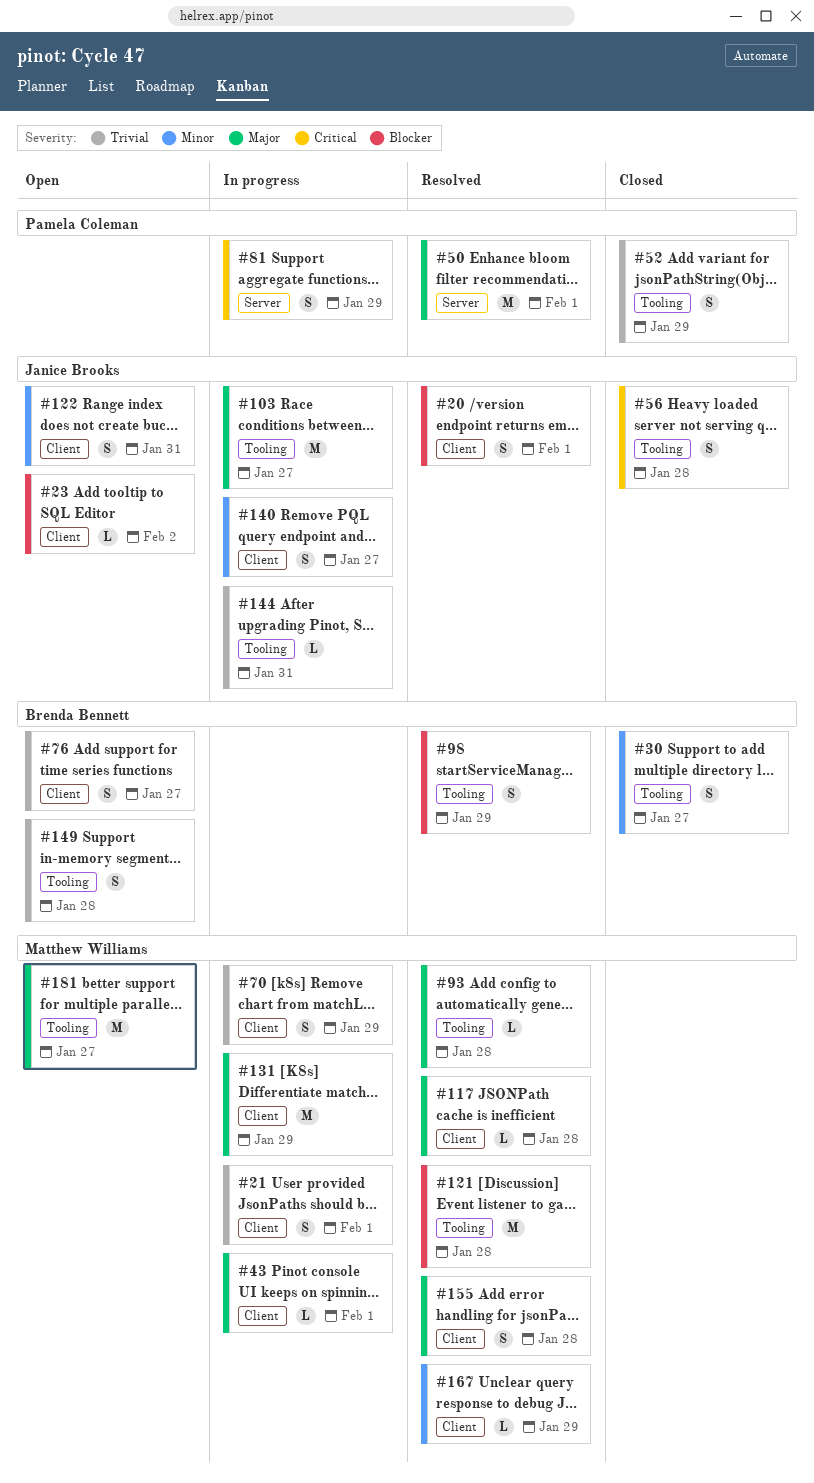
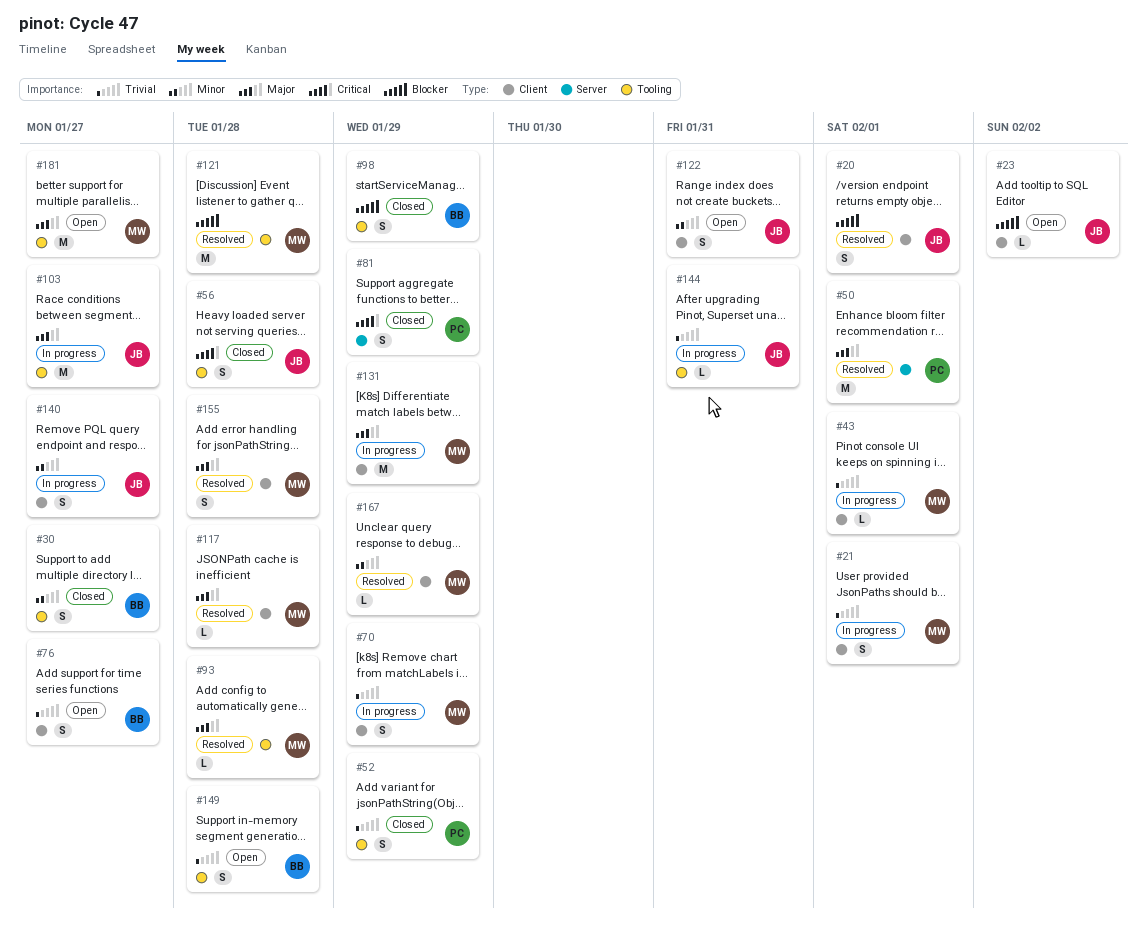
#43, priority: Major -> Trivial
#81, status: In progress -> Closed
#98, status: Resolved -> Closed

